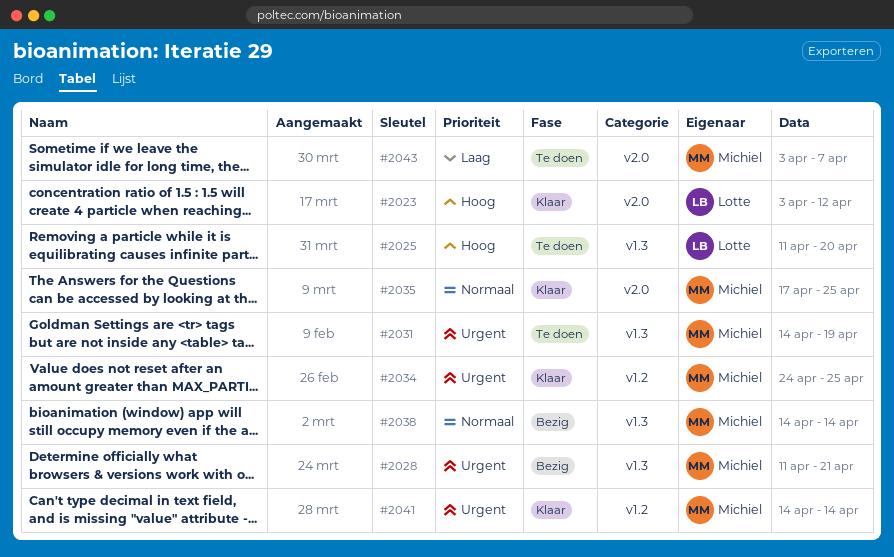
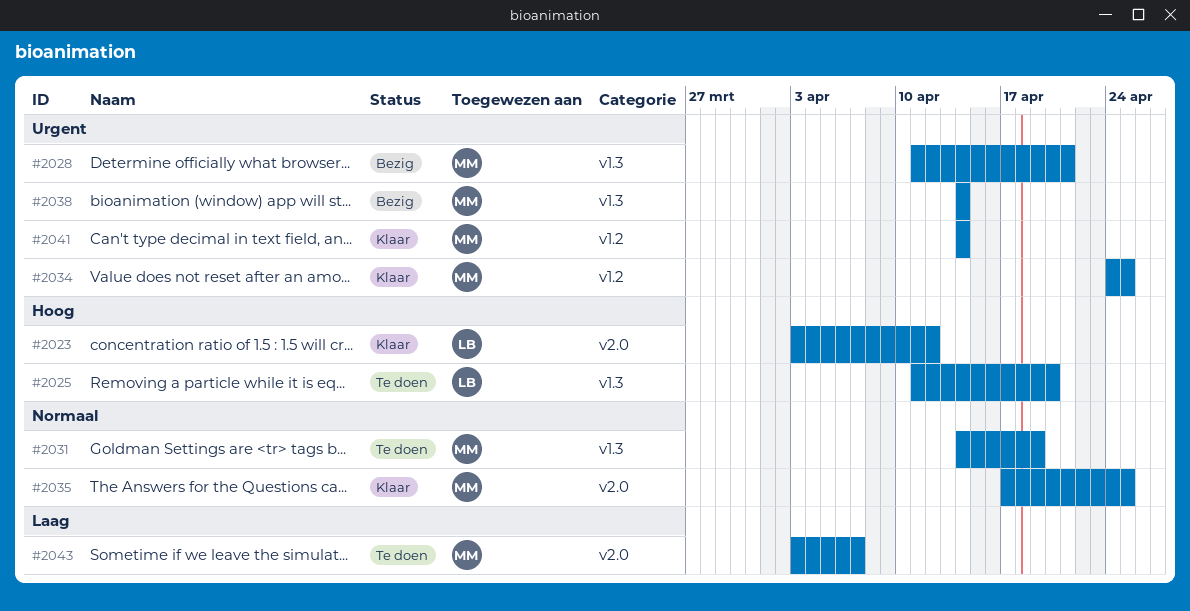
#2031, priority: Urgent -> Normaal
#2038, priority: Normaal -> Urgent

